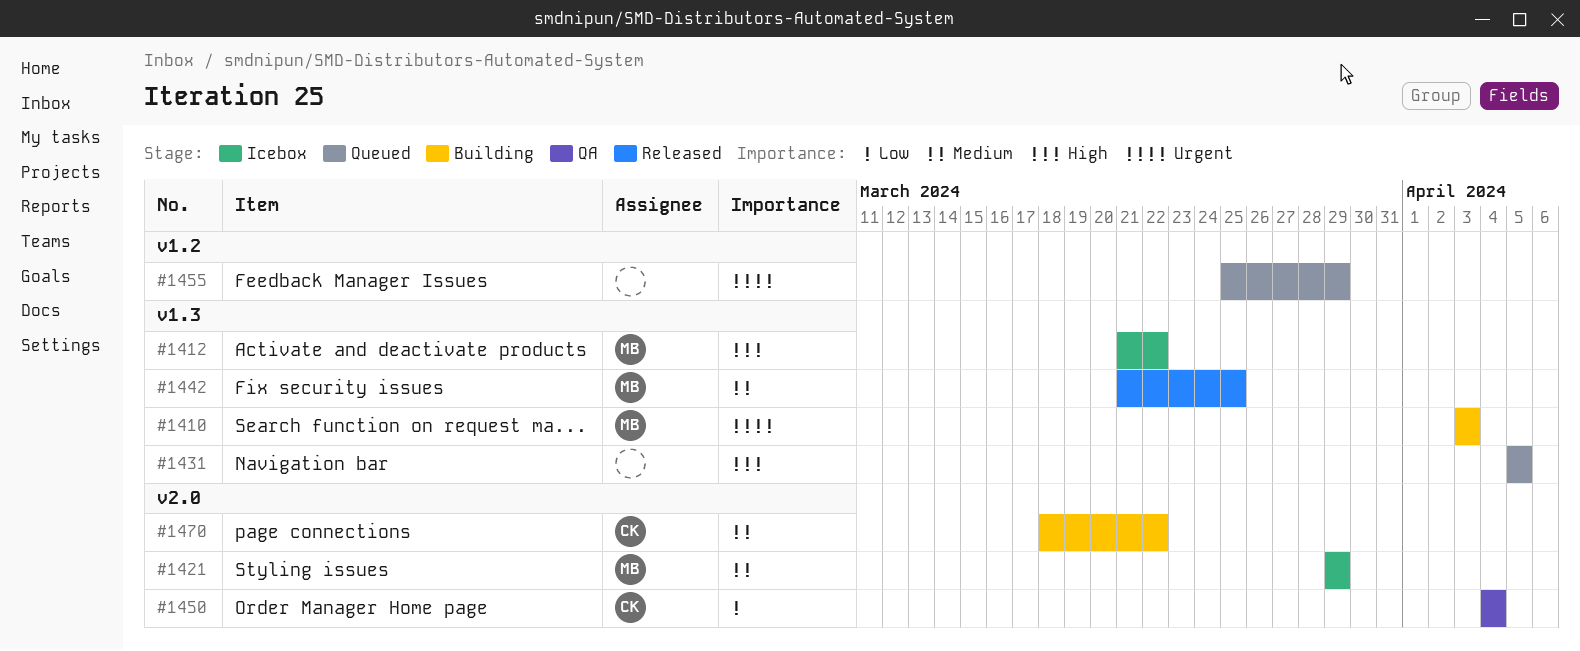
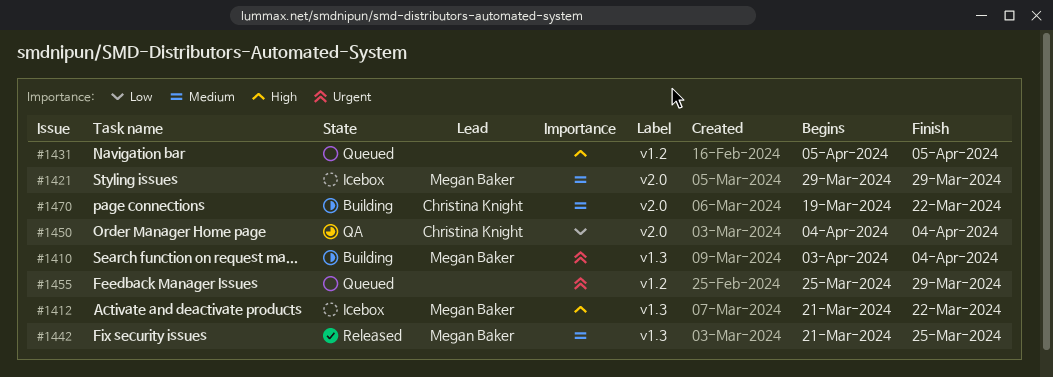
#1410, due: Apr 3 -> Apr 4
#1431, label: v1.3 -> v1.2
#1470, start: Mar 18 -> Mar 19

